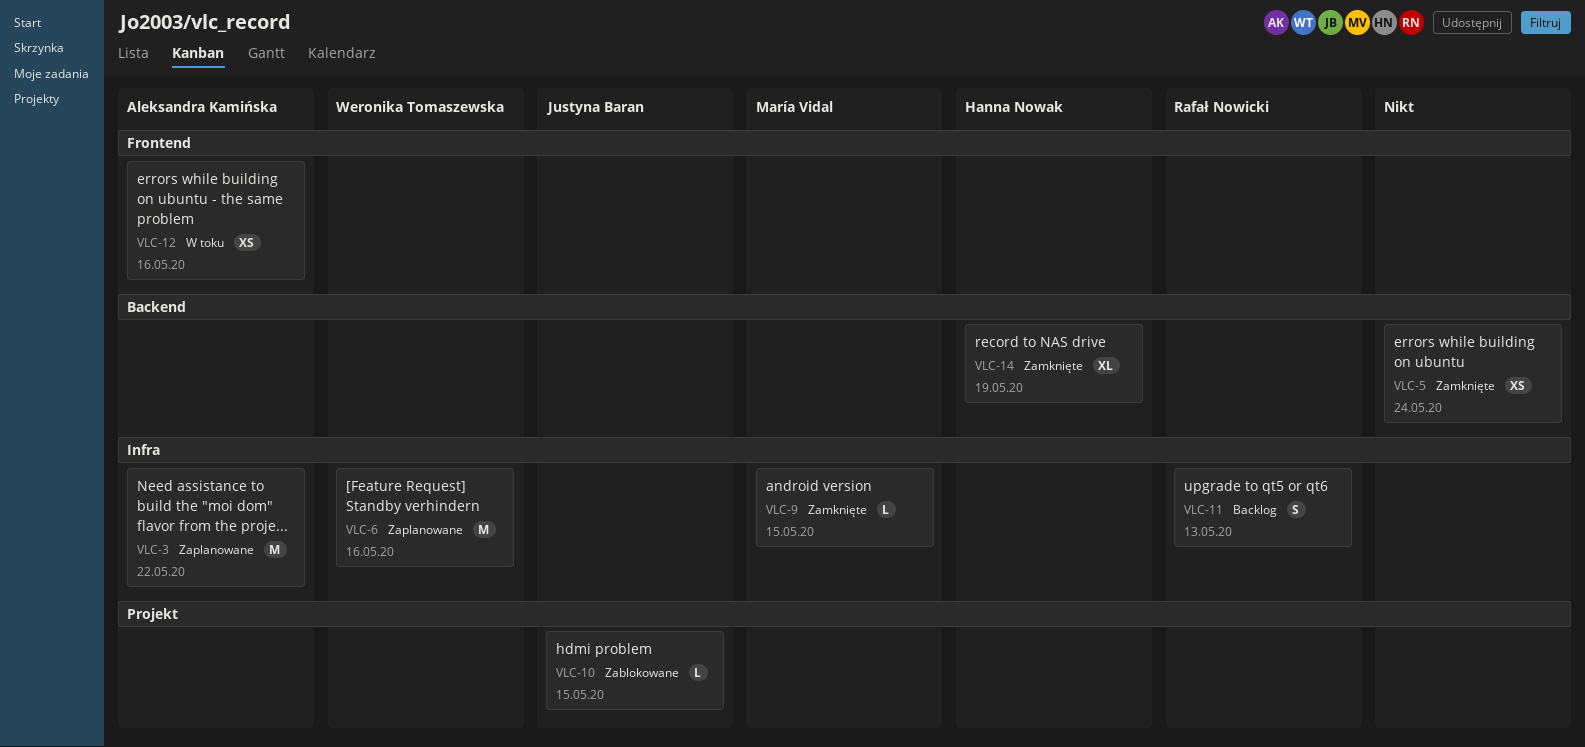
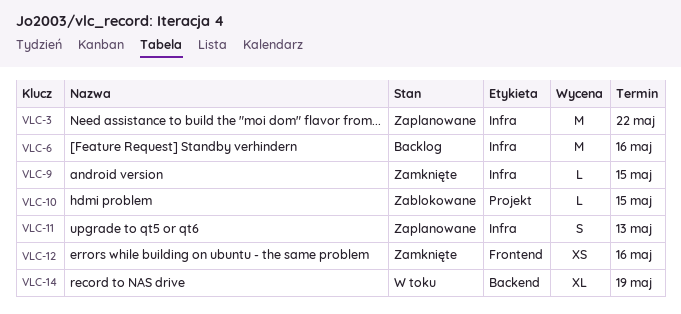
VLC-5: present -> none
VLC-6, status: Zaplanowane -> Backlog
VLC-11, status: Backlog -> Zaplanowane
VLC-12, status: W toku -> Zamknięte
VLC-14, status: Zamknięte -> W toku

